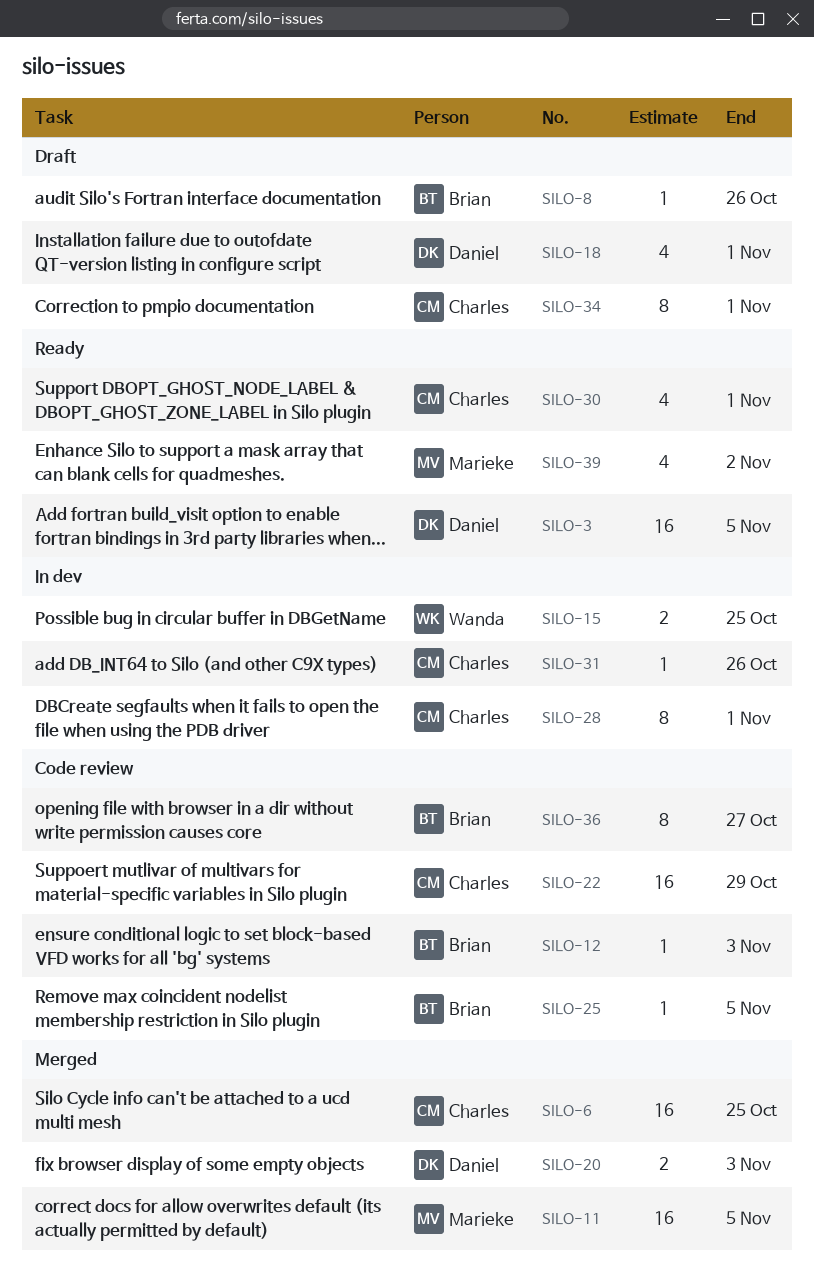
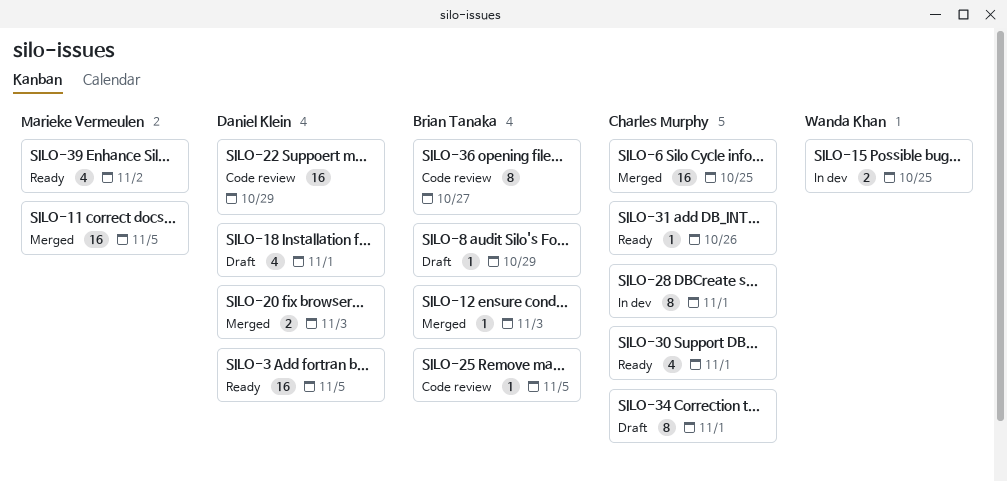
SILO-8, due: Oct 26 -> Oct 29
SILO-12, status: Code review -> Merged
SILO-22, owner: Charles Murphy -> Daniel Klein
SILO-31, status: In dev -> Ready

